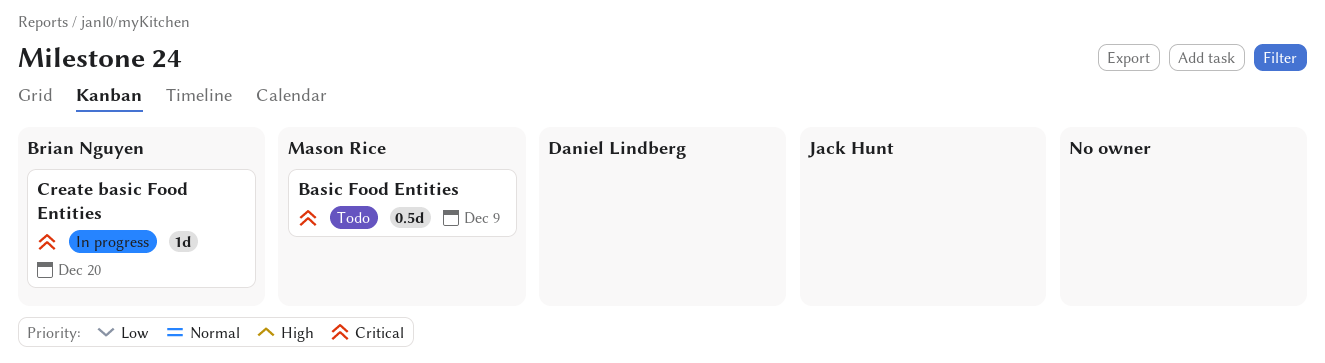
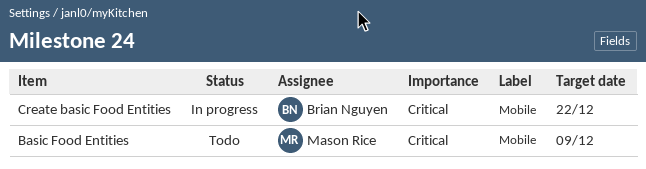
Create basic Food Entities, due: Dec 20 -> Dec 22

